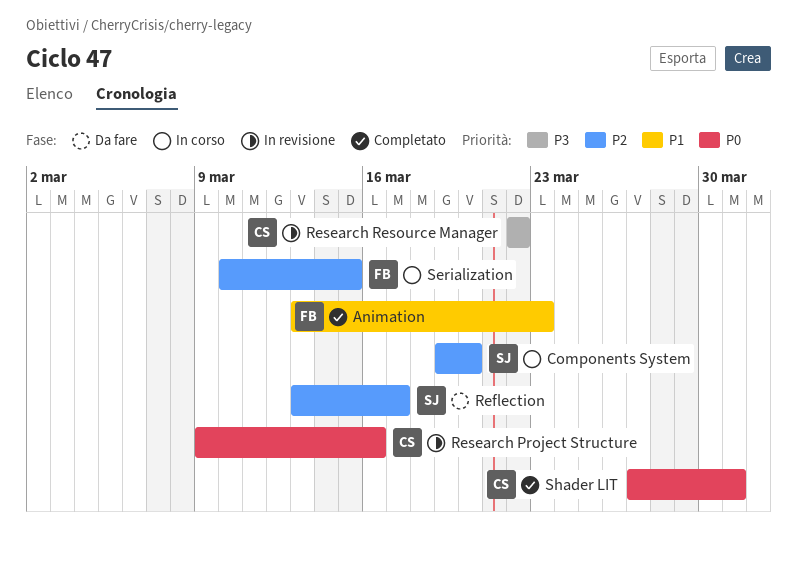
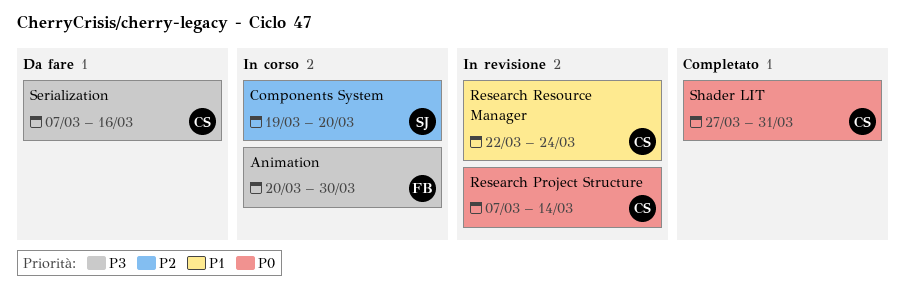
Animation, status: Completato -> In corso
Animation, priority: P1 -> P3
Animation, start: Mar 13 -> Mar 20
Animation, due: Mar 23 -> Mar 30
Reflection: present -> none
Research Project Structure, start: Mar 9 -> Mar 7
Research Project Structure, due: Mar 16 -> Mar 14
Research Resource Manager, priority: P3 -> P1
Research Resource Manager, due: Mar 22 -> Mar 24
Serialization, status: In corso -> Da fare
Serialization, owner: FB -> CS
Serialization, priority: P2 -> P3
Serialization, start: Mar 10 -> Mar 7
Serialization, due: Mar 15 -> Mar 16

